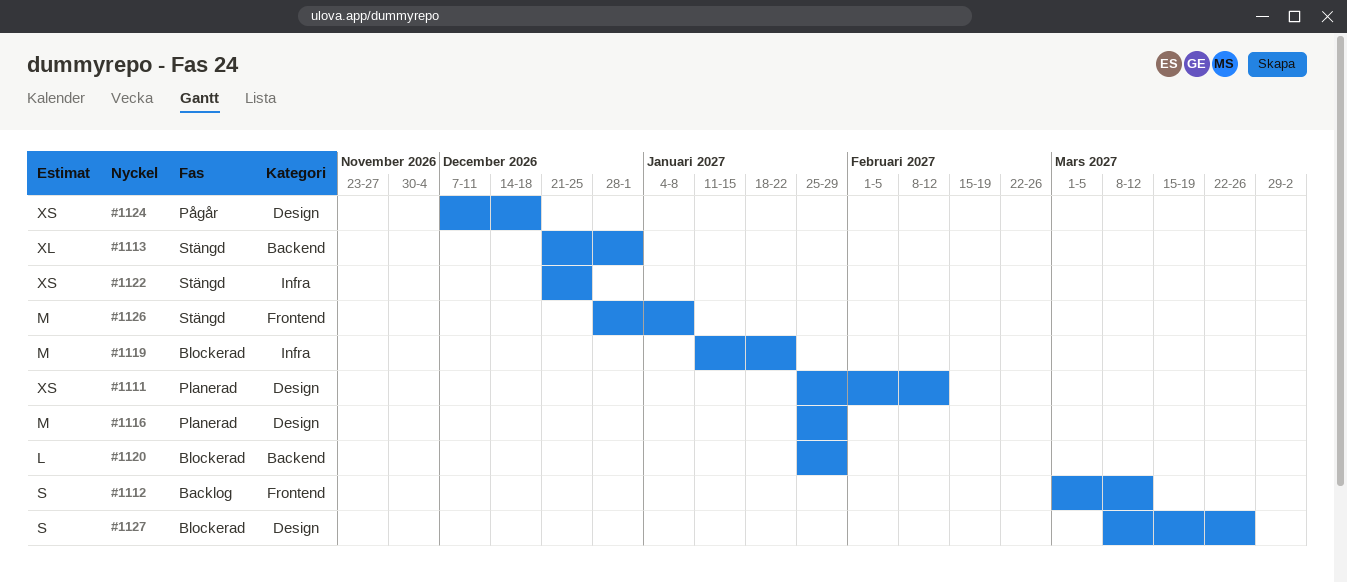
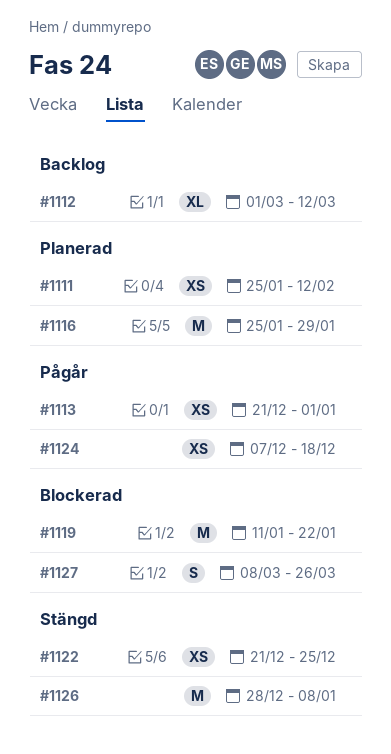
#1112, estimate: S -> XL
#1113, status: Stängd -> Pågår
#1113, estimate: XL -> XS
#1120: present -> none

